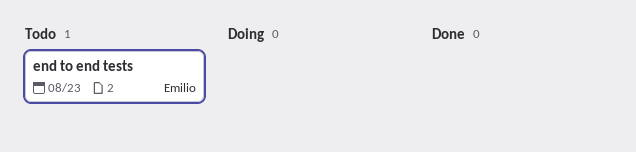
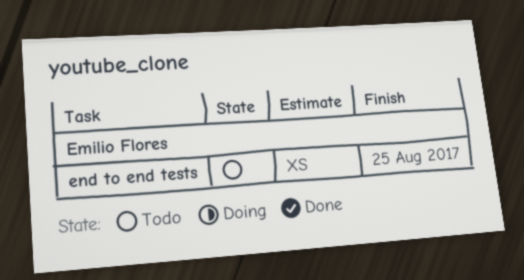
end to end tests, due: Aug 23 -> Aug 25

